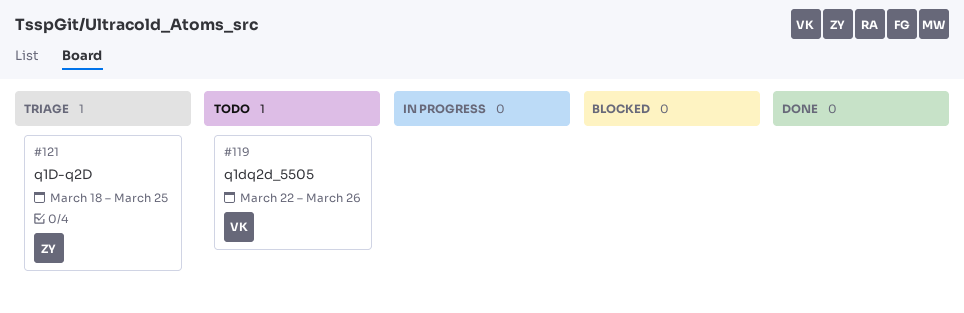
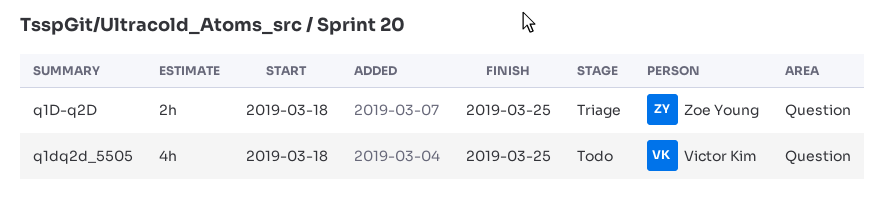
q1dq2d_5505, start: Mar 22 -> Mar 18
q1dq2d_5505, due: Mar 26 -> Mar 25

